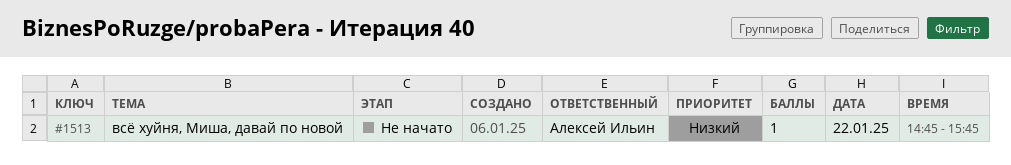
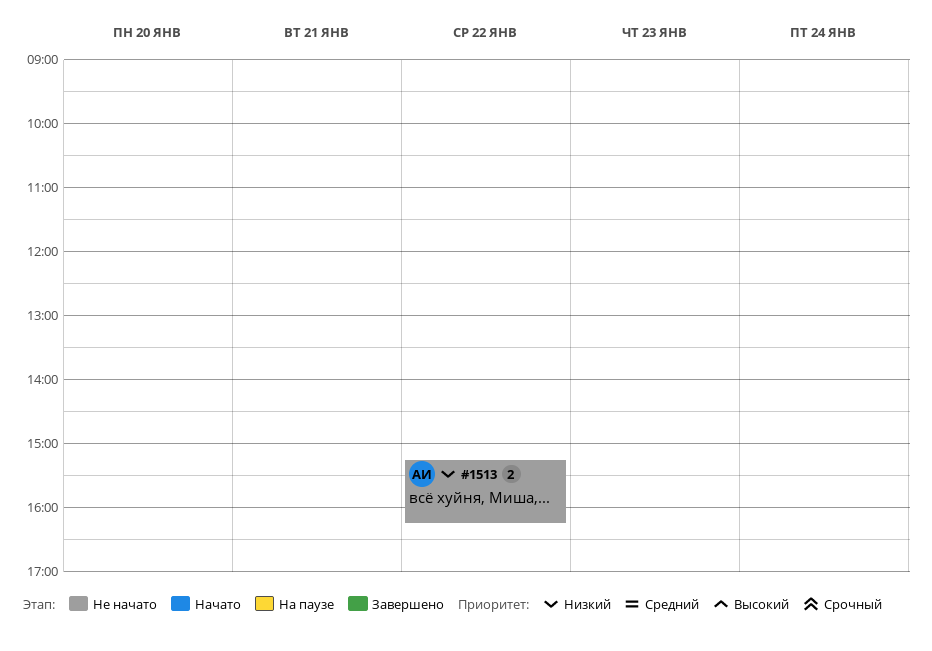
#1513, estimate: 1 -> 2
#1513, begins: 14:45 -> 15:15
#1513, ends: 15:45 -> 16:15

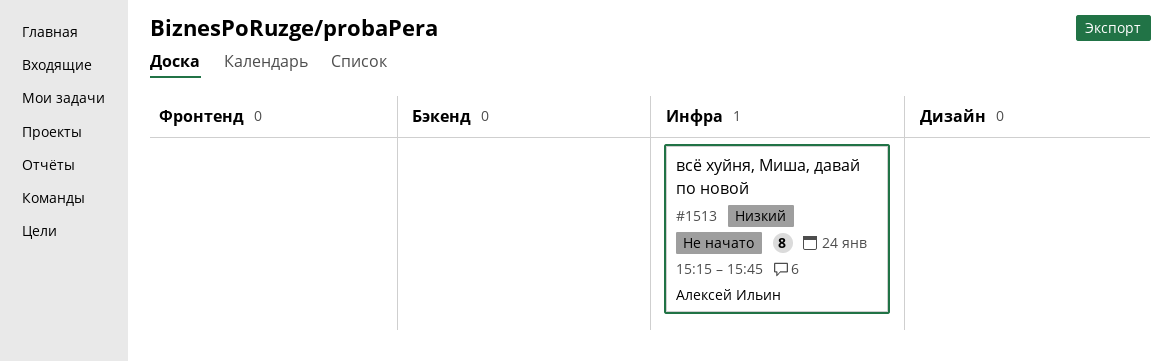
#1513, estimate: 2 -> 8
#1513, day: Jan 22 -> Jan 24
#1513, ends: 16:15 -> 15:45

